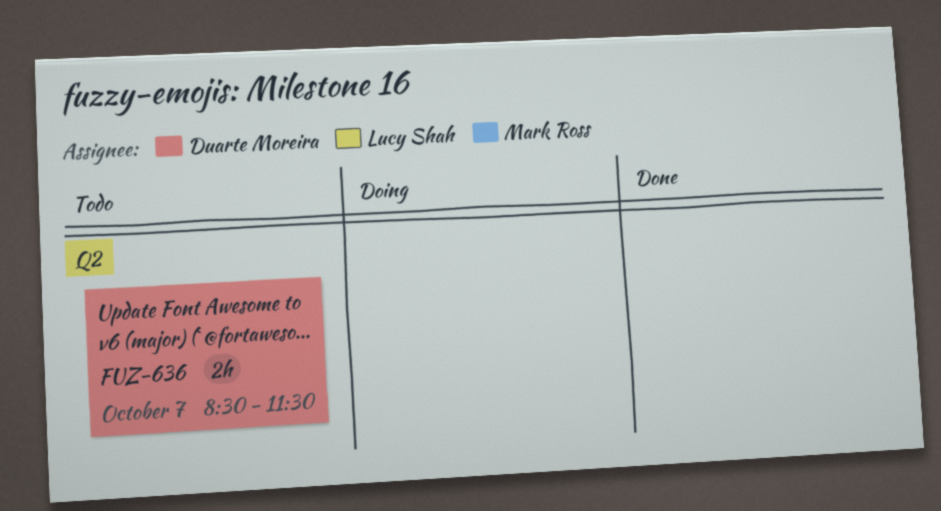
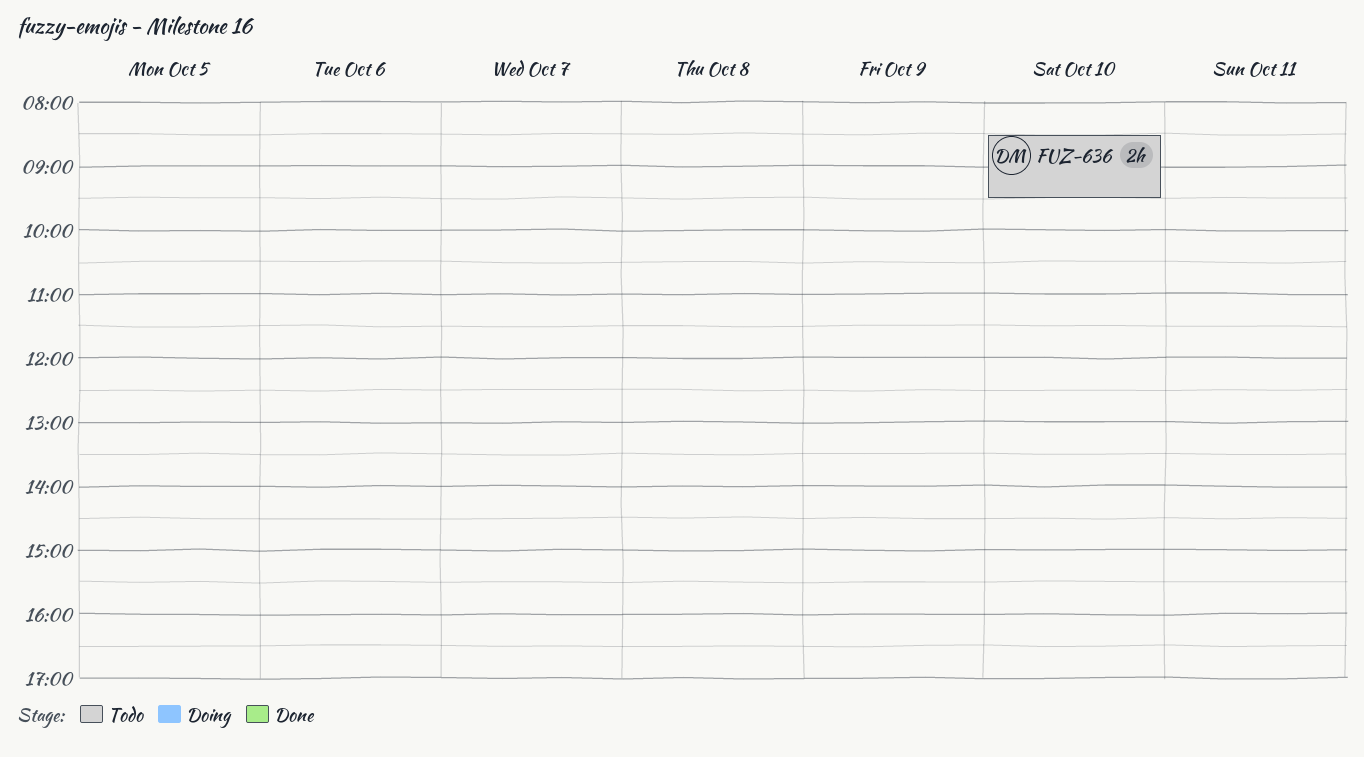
FUZ-636, day: Oct 7 -> Oct 10
FUZ-636, ends: 11:30 -> 09:30

